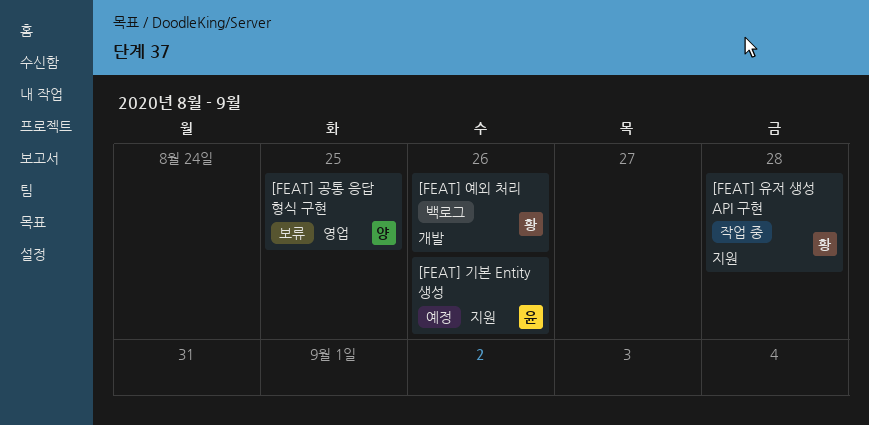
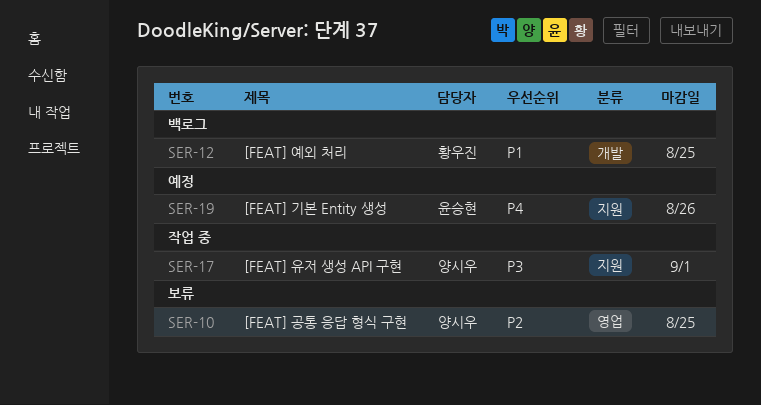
[FEAT] 예외 처리, due: Aug 26 -> Aug 25
[FEAT] 유저 생성 API 구현, owner: 황우진 -> 양시우
[FEAT] 유저 생성 API 구현, due: Aug 28 -> Sep 1

